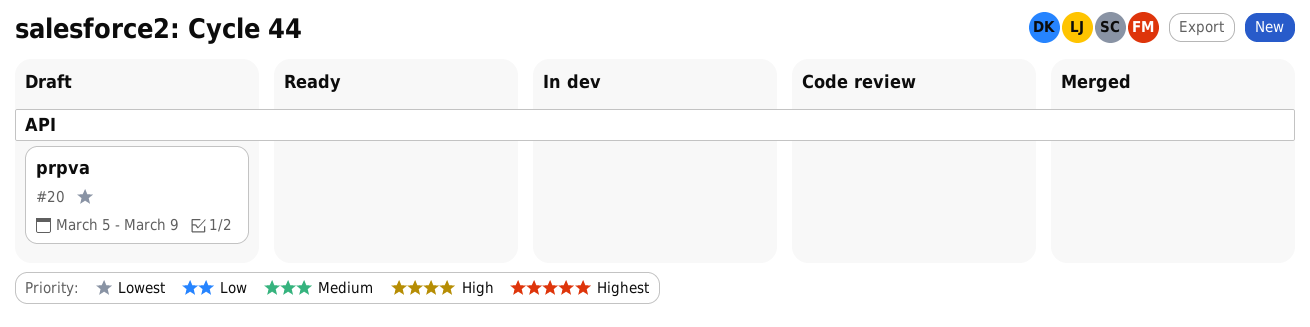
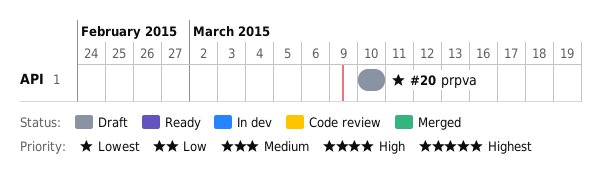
#20, start: Mar 5 -> Mar 10
#20, due: Mar 9 -> Mar 10

